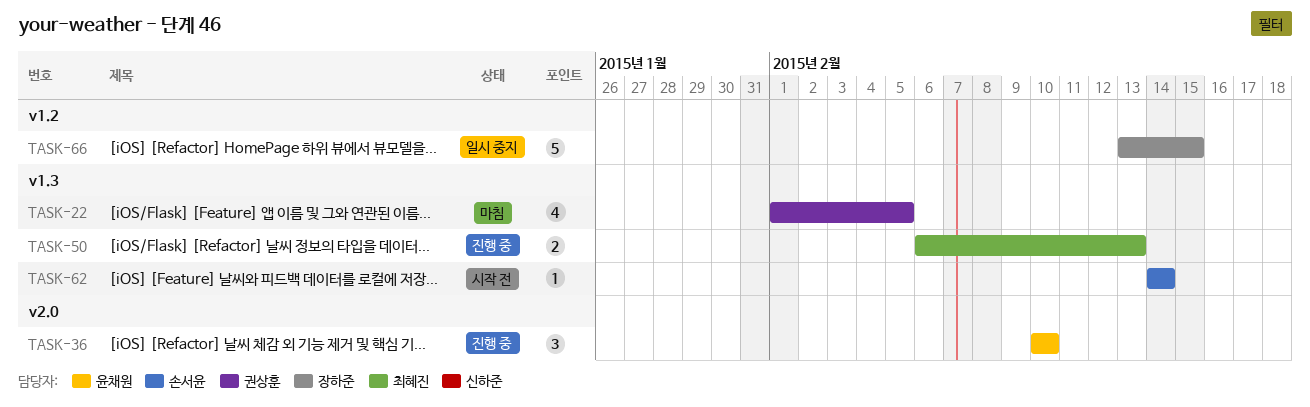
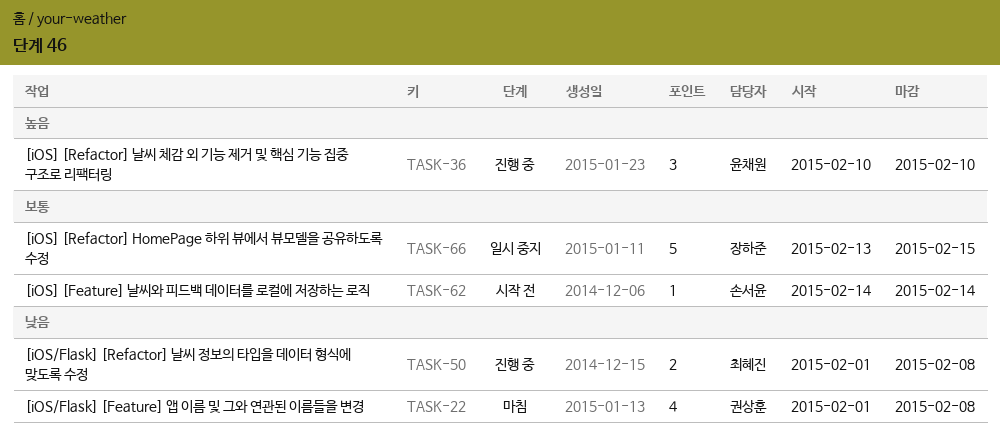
TASK-22, due: Feb 5 -> Feb 8
TASK-50, start: Feb 6 -> Feb 1
TASK-50, due: Feb 13 -> Feb 8

